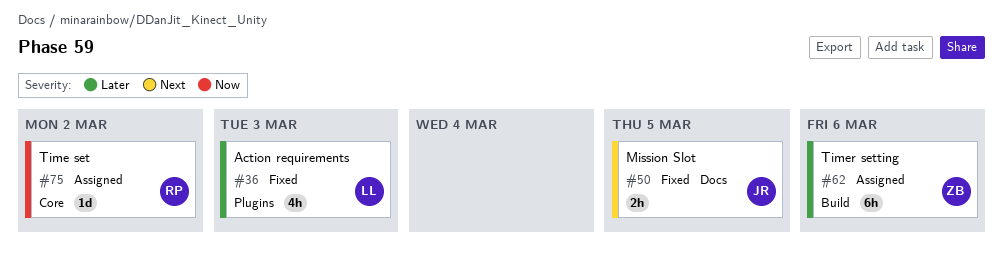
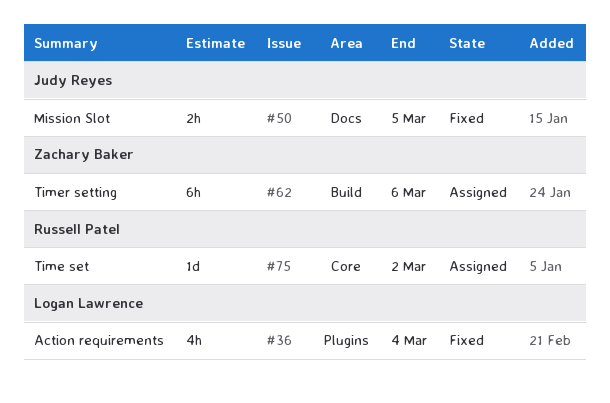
#36, due: Mar 3 -> Mar 4

